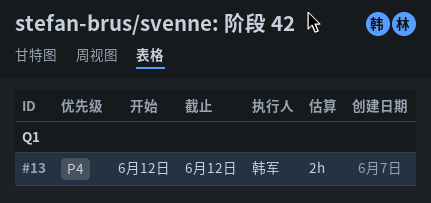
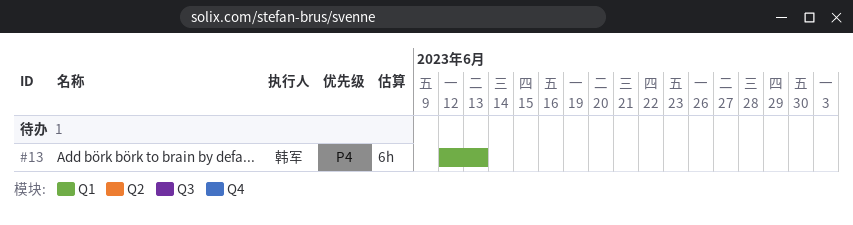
#13, estimate: 2h -> 6h
#13, due: Jun 12 -> Jun 13

